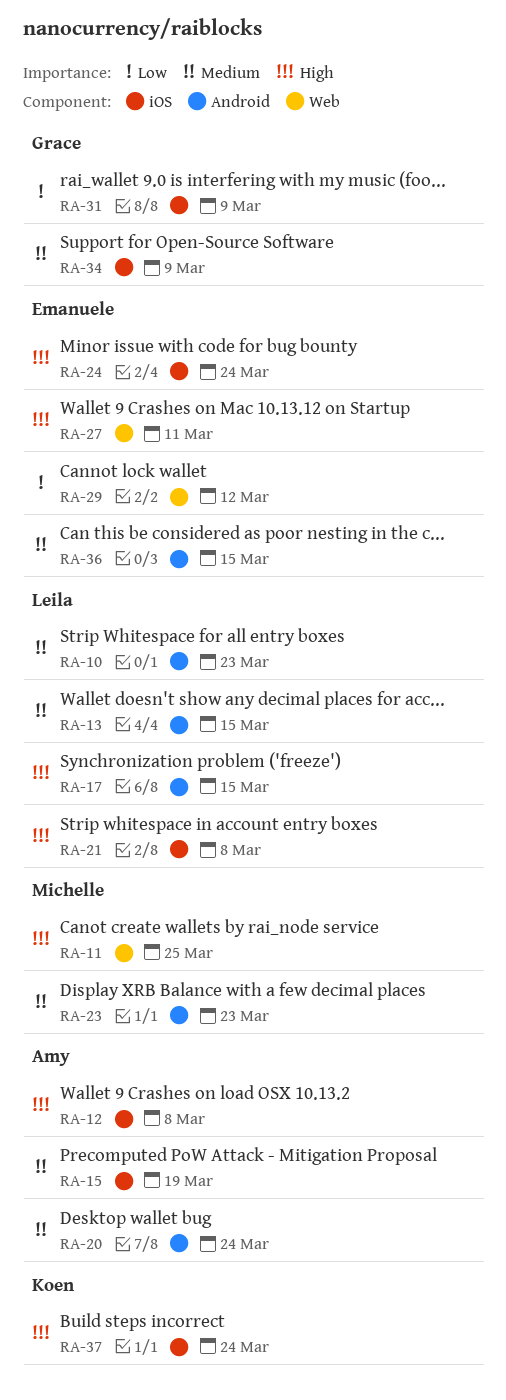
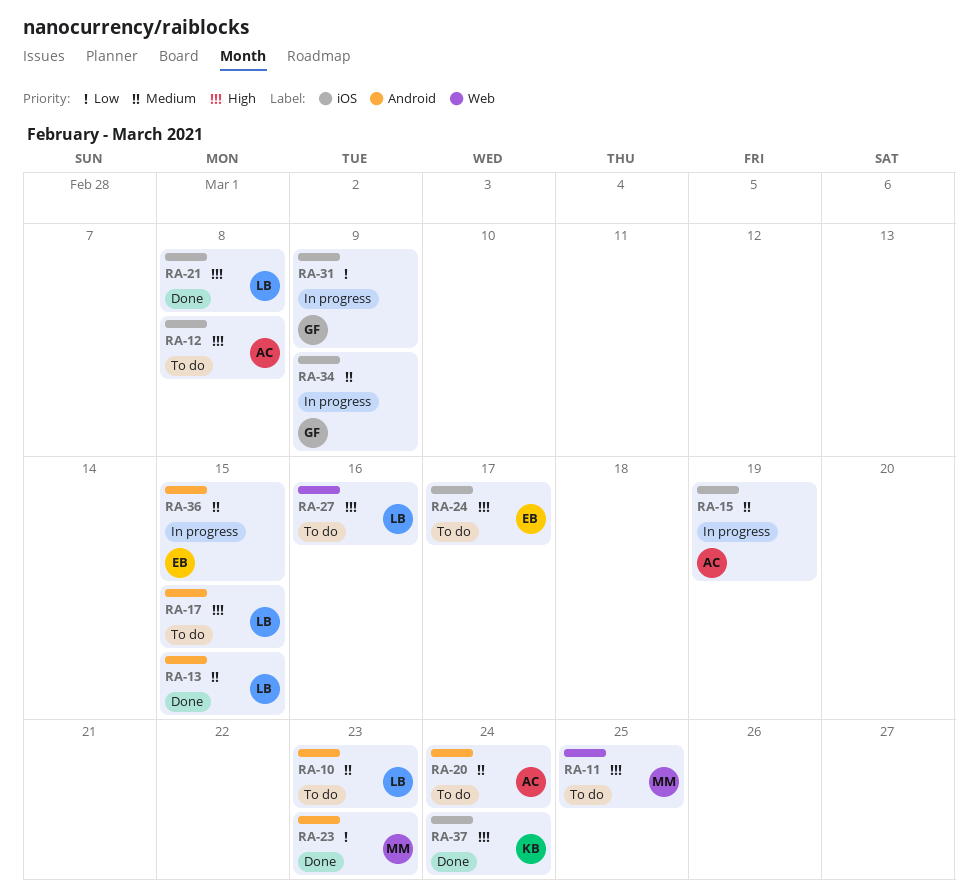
RA-23, priority: Medium -> Low
RA-24, due: Mar 24 -> Mar 17
RA-27, owner: Emanuele -> Leila
RA-27, due: Mar 11 -> Mar 16
RA-29: present -> none

